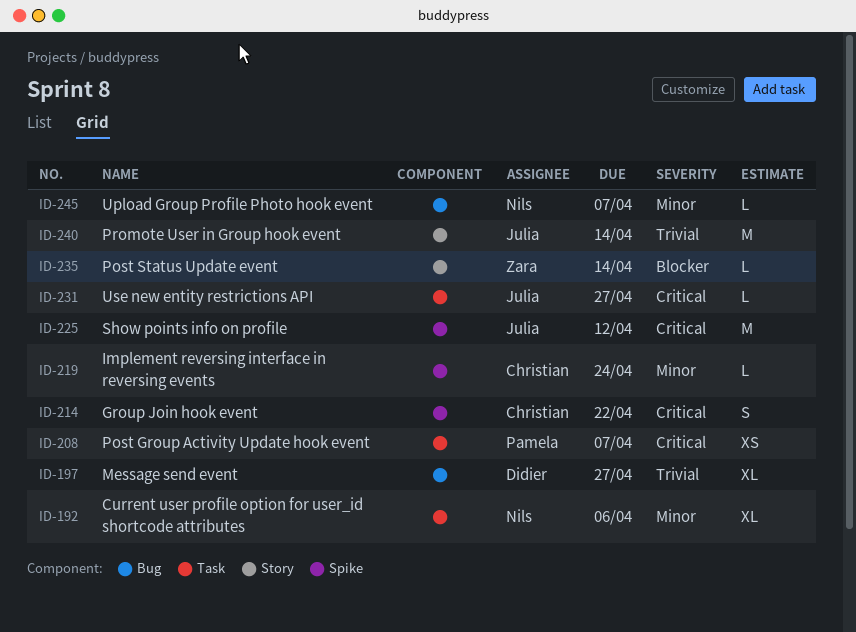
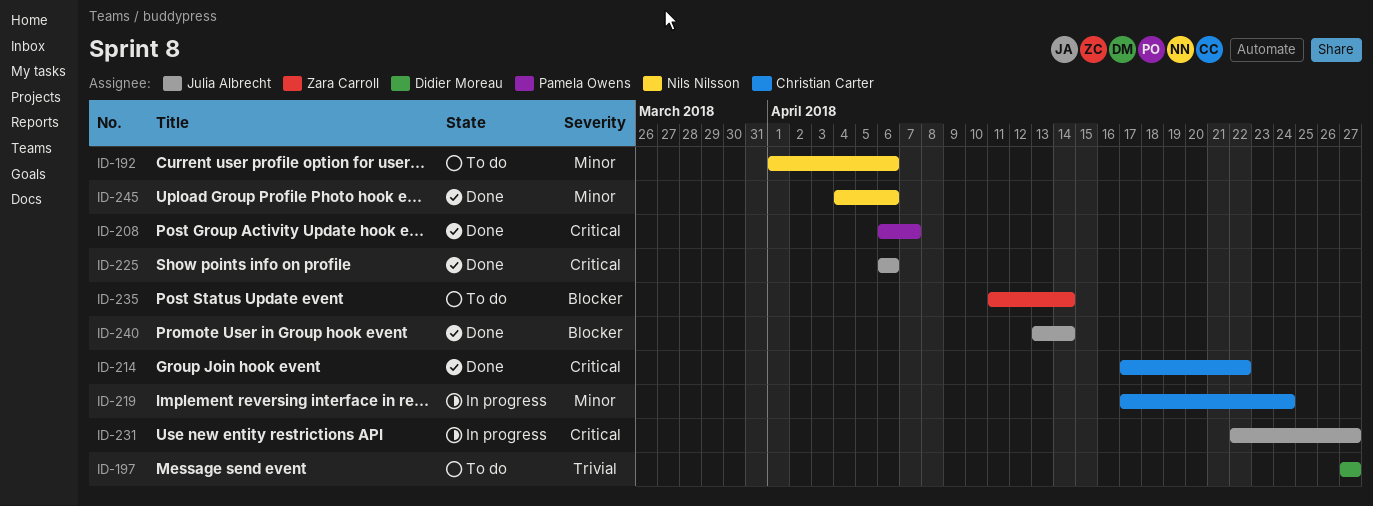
ID-225, due: Apr 12 -> Apr 6
ID-240, priority: Trivial -> Blocker
ID-245, due: Apr 7 -> Apr 6

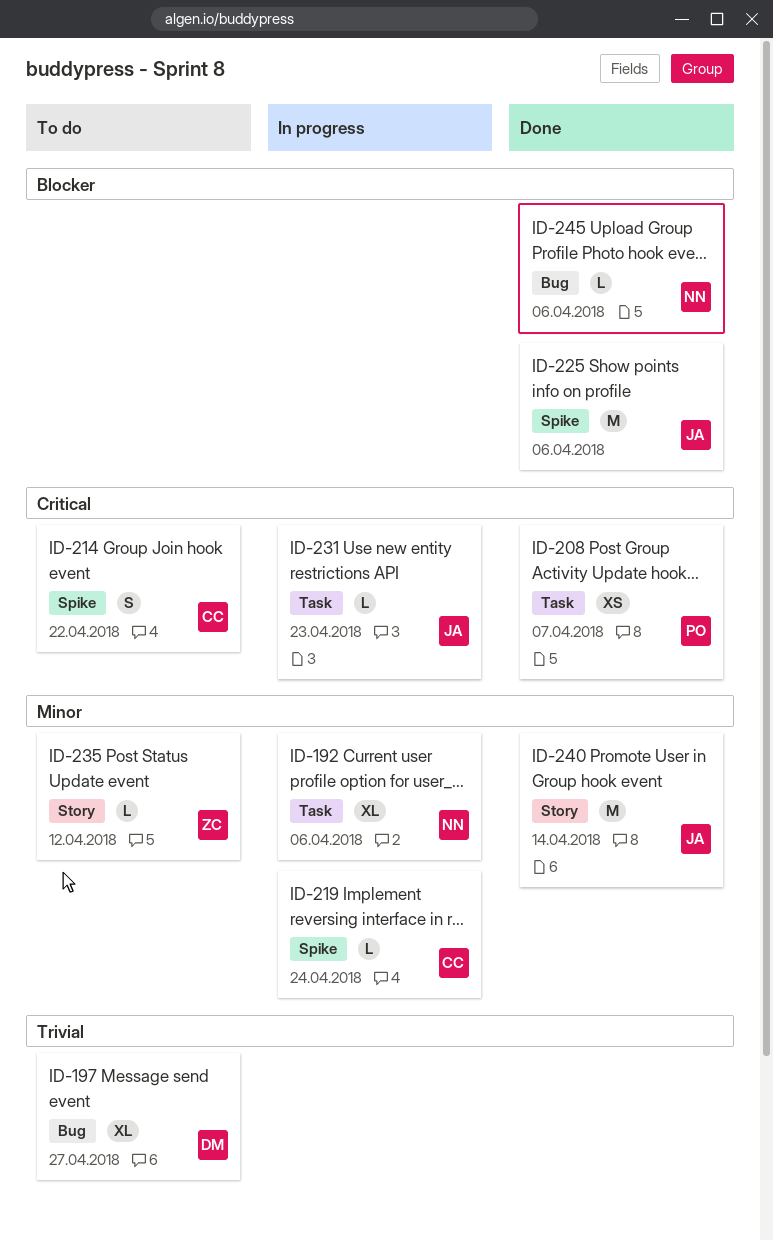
ID-192, status: To do -> In progress
ID-214, status: Done -> To do
ID-225, priority: Critical -> Blocker
ID-231, due: Apr 27 -> Apr 23
ID-235, priority: Blocker -> Minor
ID-235, due: Apr 14 -> Apr 12
ID-240, priority: Blocker -> Minor
ID-245, priority: Minor -> Blocker

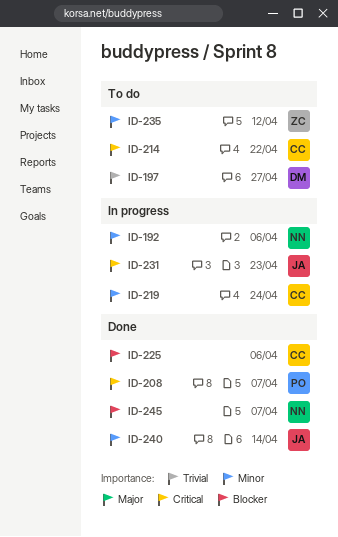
ID-225, owner: JA -> CC
ID-245, due: Apr 6 -> Apr 7

